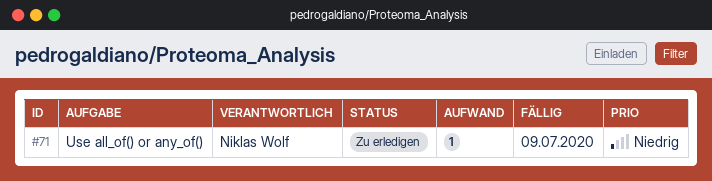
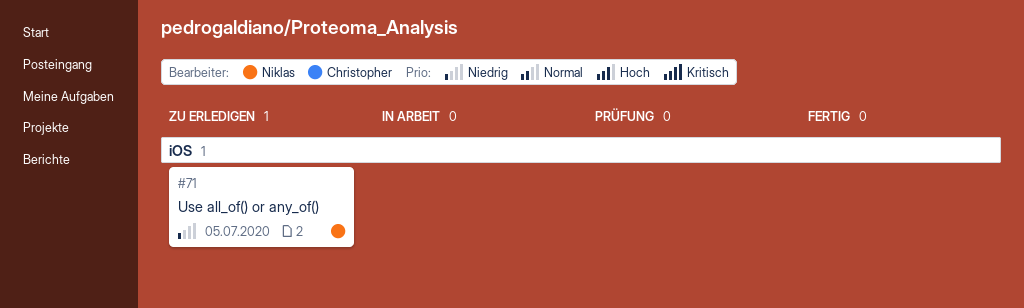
#71, due: Jul 9 -> Jul 5

